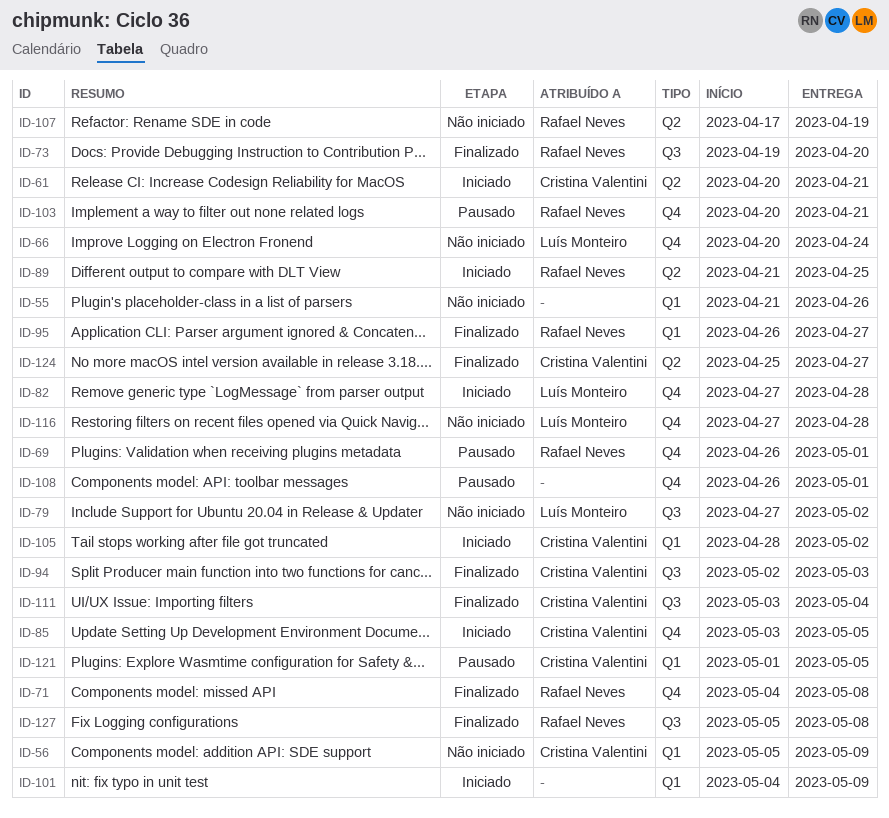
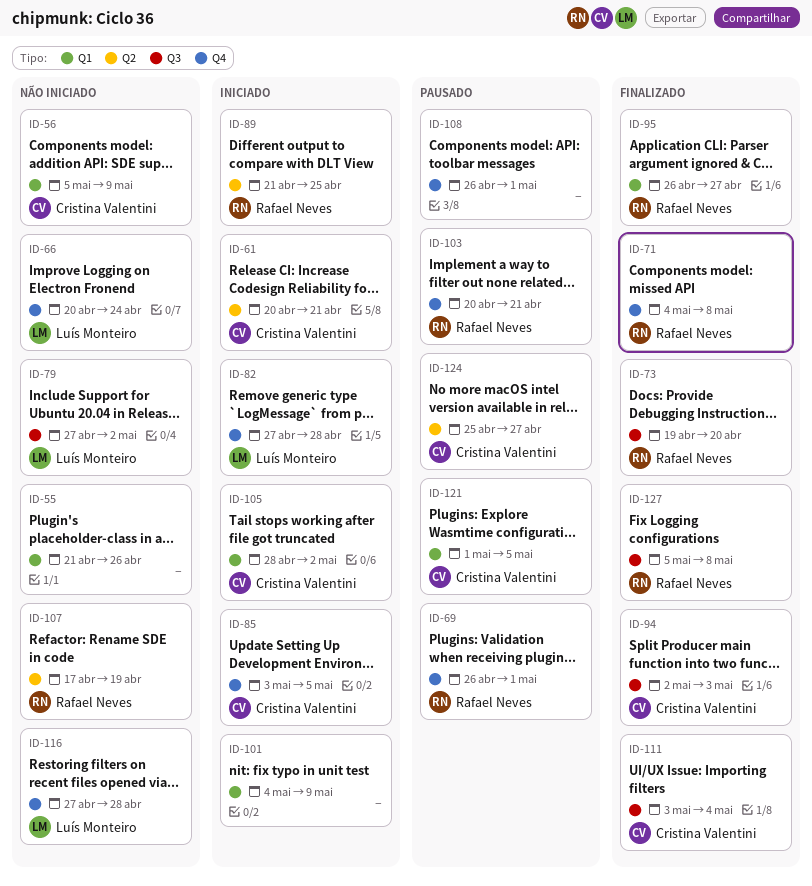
ID-124, status: Finalizado -> Pausado

